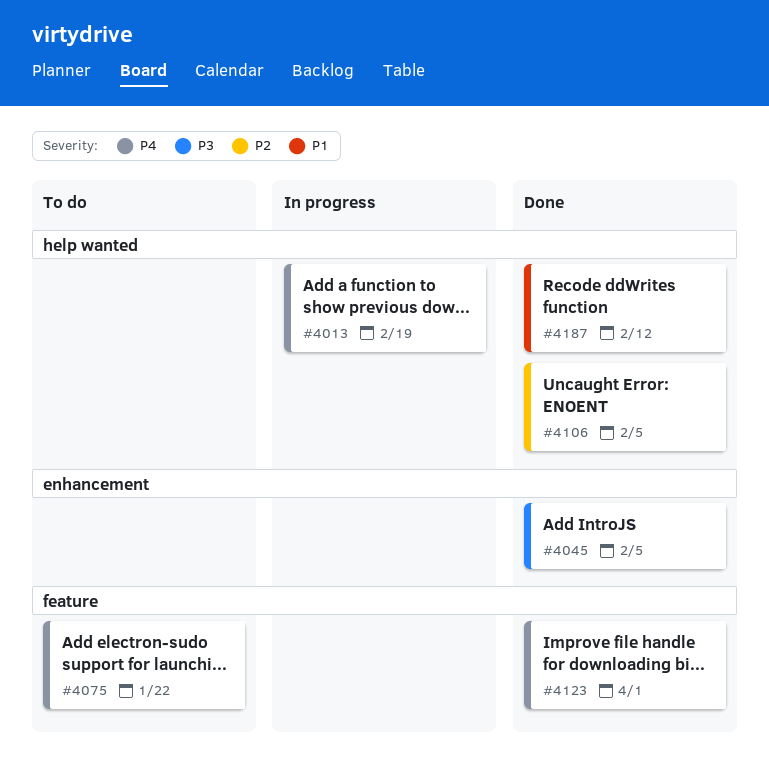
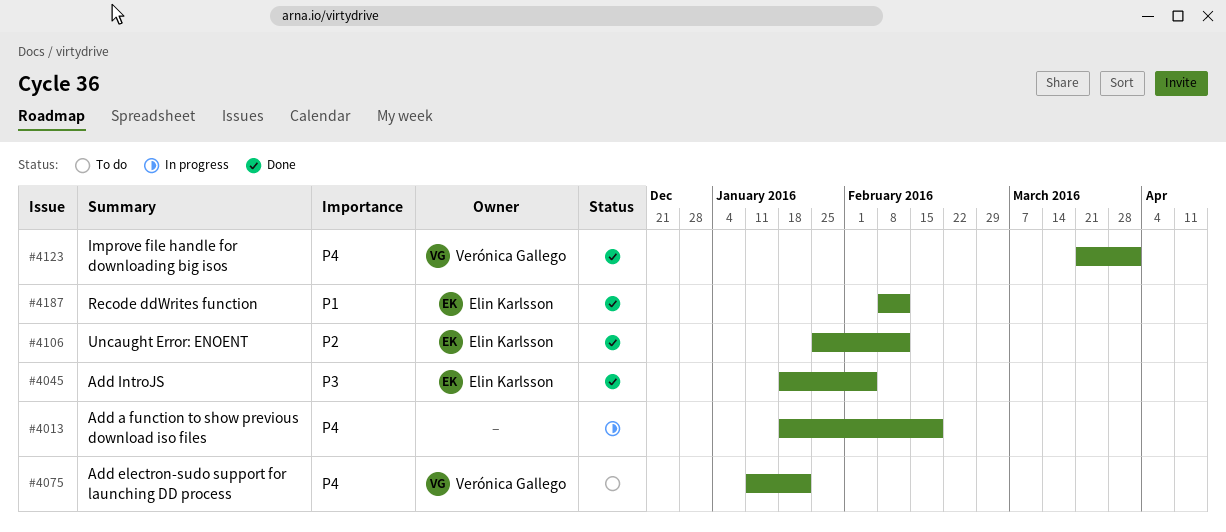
#4106, due: Feb 5 -> Feb 12

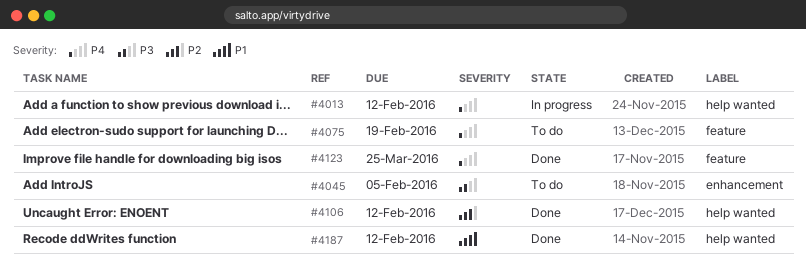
#4013, due: Feb 19 -> Feb 12
#4045, status: Done -> To do
#4075, due: Jan 22 -> Feb 19
#4123, due: Apr 1 -> Mar 25

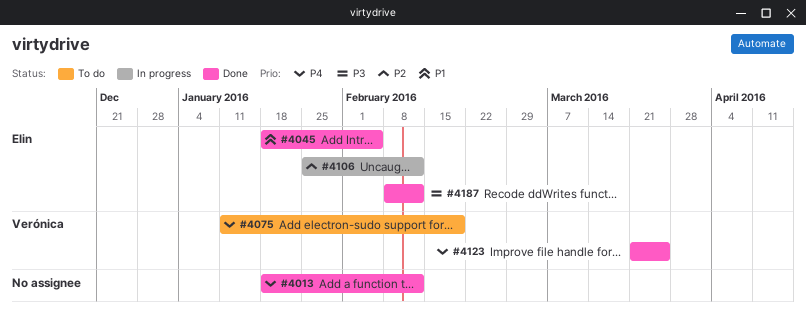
#4013, status: In progress -> Done
#4045, status: To do -> Done
#4045, priority: P3 -> P1
#4106, status: Done -> In progress
#4187, priority: P1 -> P3

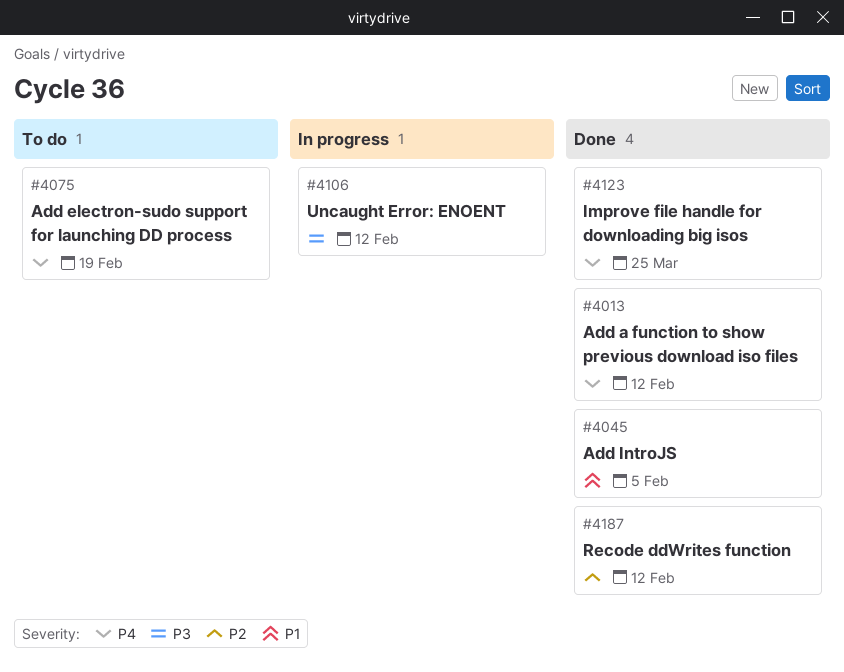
#4106, priority: P2 -> P3
#4187, priority: P3 -> P2

